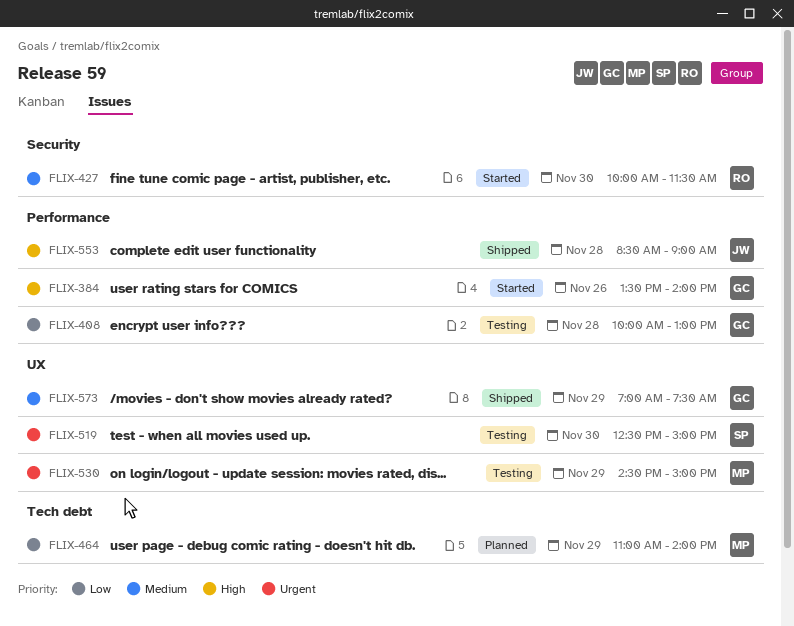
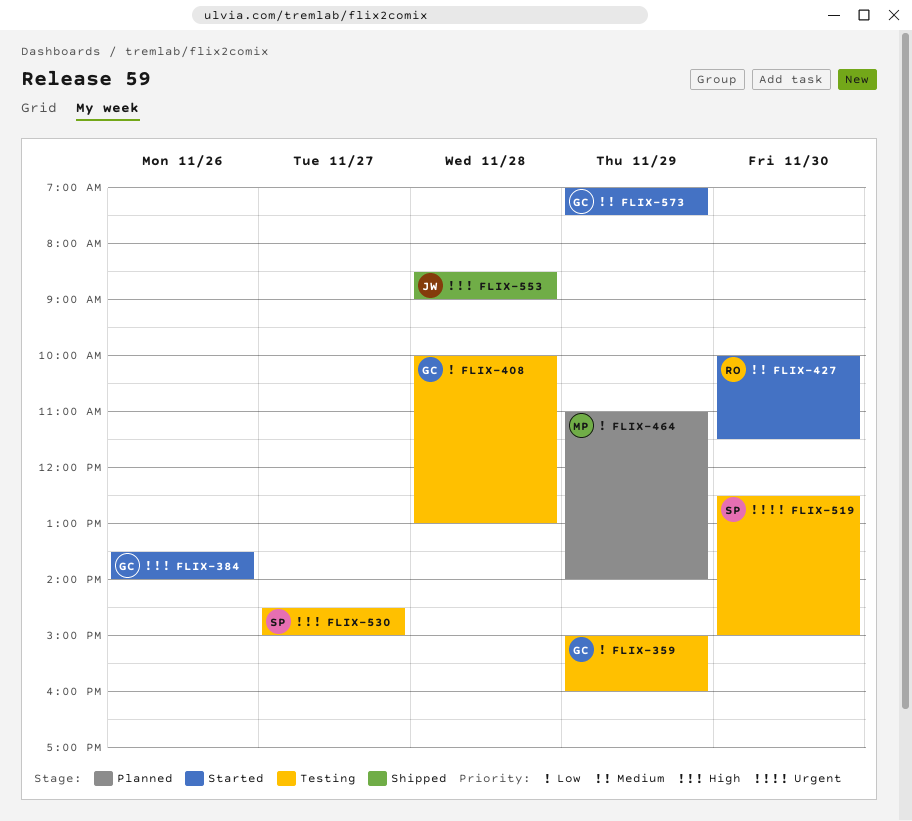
FLIX-359: none -> present
FLIX-530, owner: MP -> SP
FLIX-530, priority: Urgent -> High
FLIX-530, day: Nov 29 -> Nov 27
FLIX-573, status: Shipped -> Started

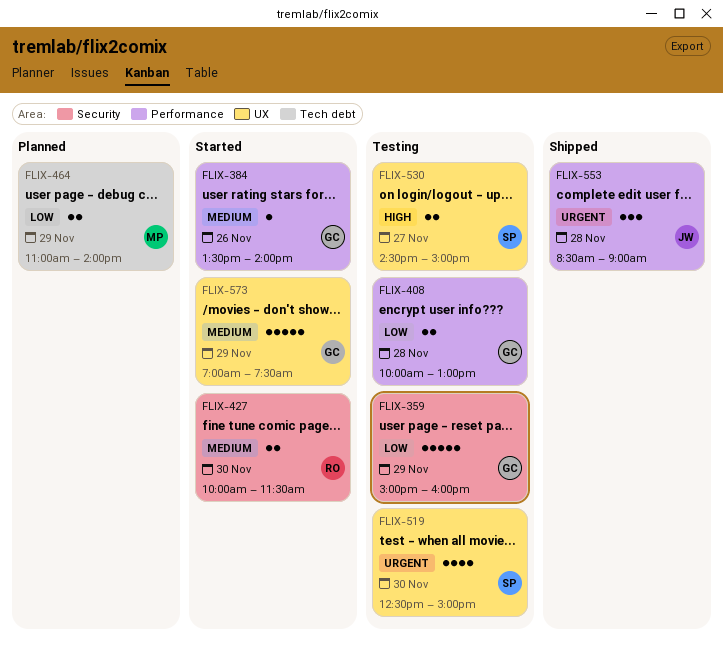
FLIX-384, priority: High -> Medium
FLIX-553, priority: High -> Urgent

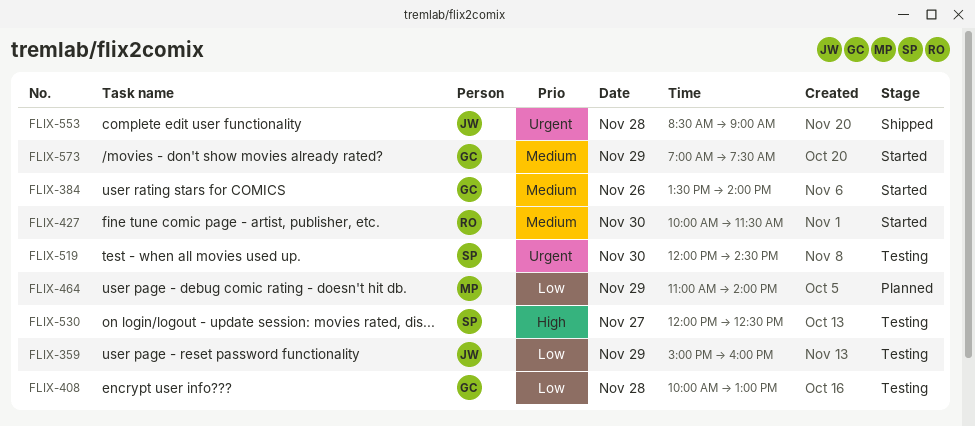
FLIX-359, owner: GC -> JW
FLIX-519, begins: 12:30 -> 12:00
FLIX-519, ends: 15:00 -> 14:30
FLIX-530, begins: 14:30 -> 12:00
FLIX-530, ends: 15:00 -> 12:30

